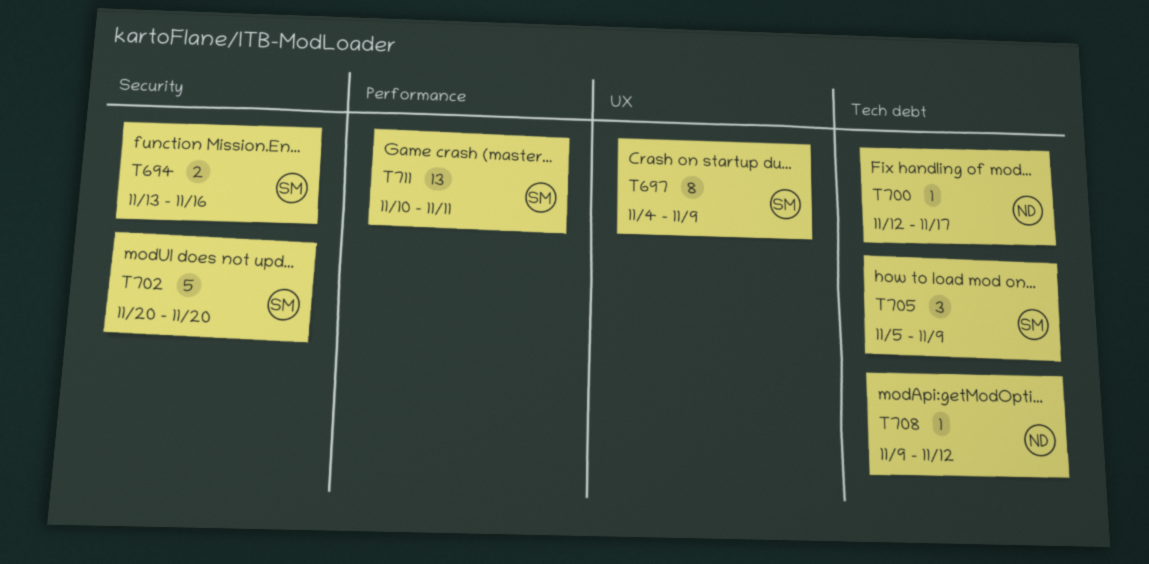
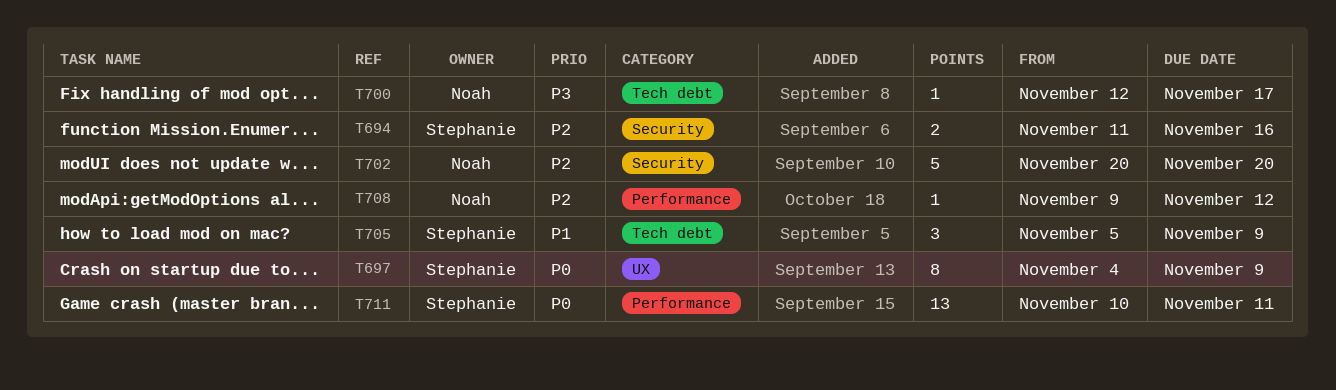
T694, start: Nov 13 -> Nov 11
T702, owner: Stephanie -> Noah
T708, label: Tech debt -> Performance

